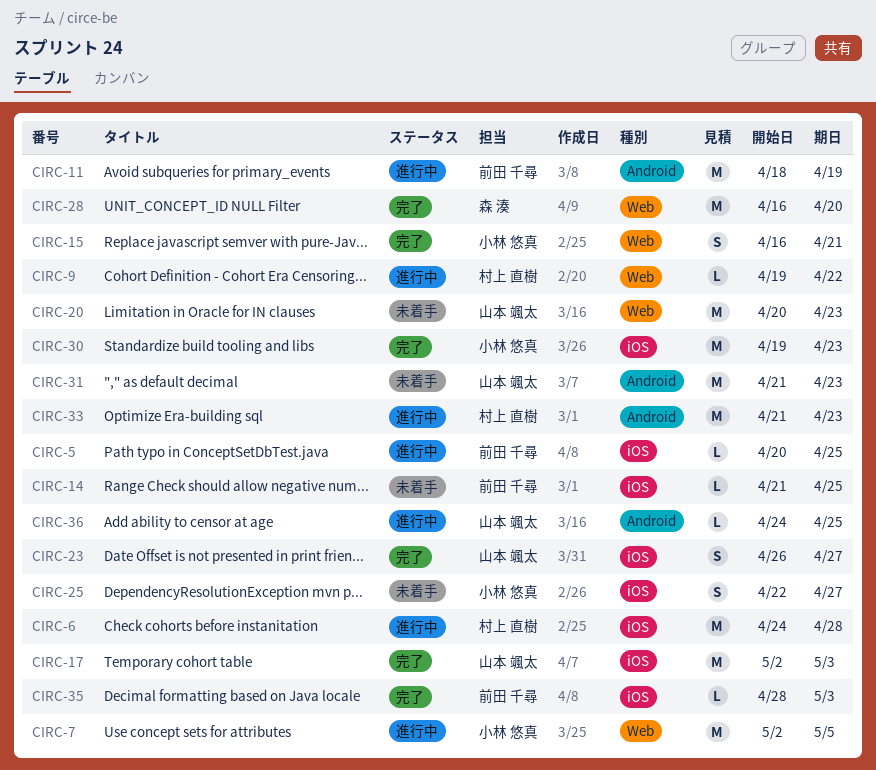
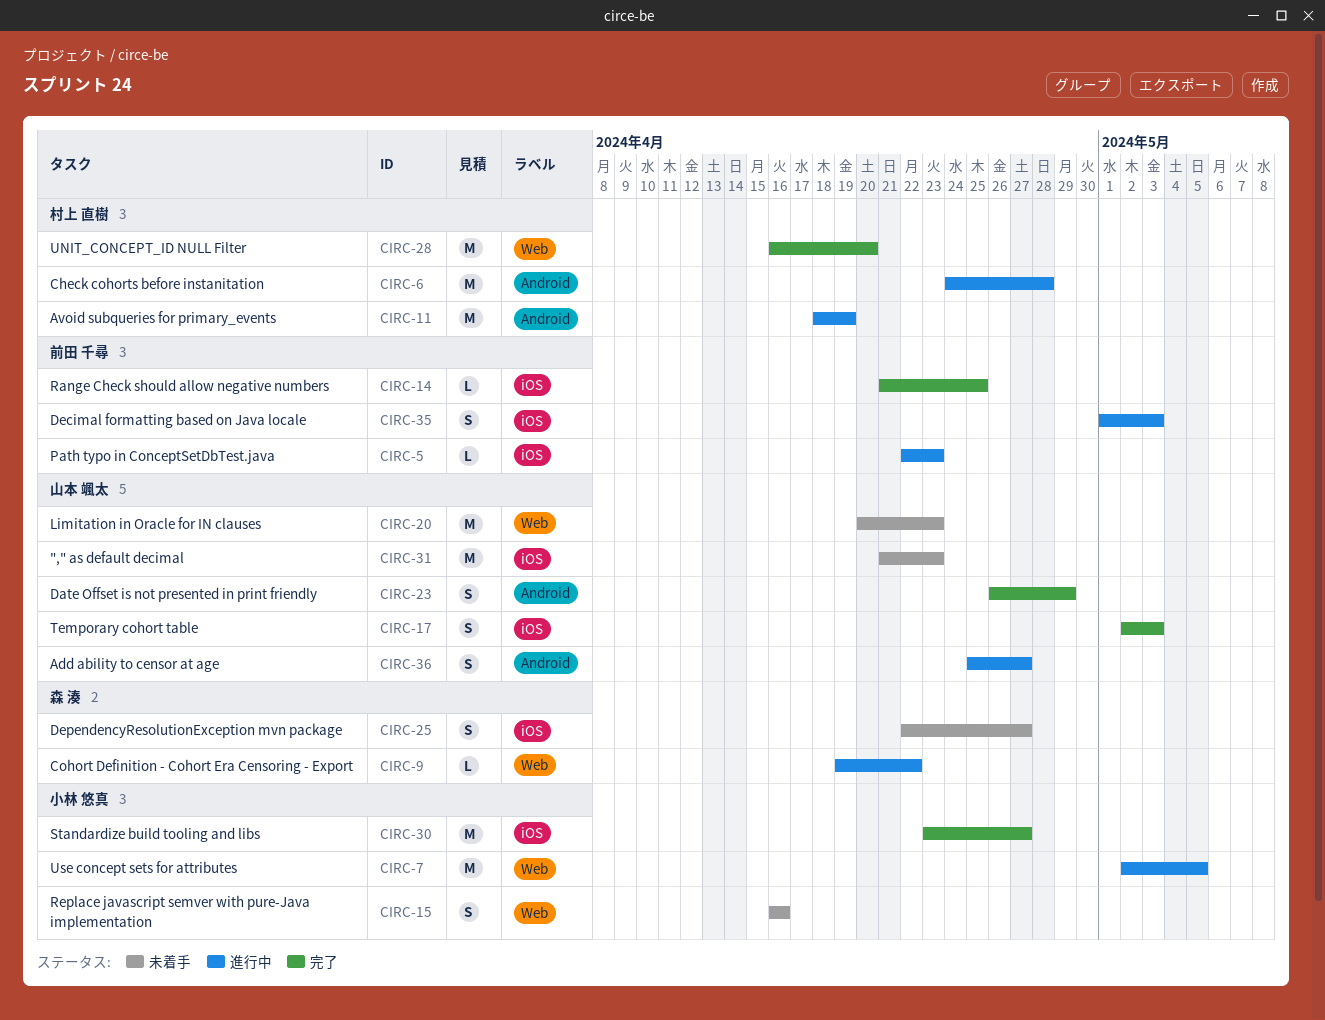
CIRC-5, start: Apr 20 -> Apr 22
CIRC-5, due: Apr 25 -> Apr 23
CIRC-6, label: iOS -> Android
CIRC-9, owner: 村上 直樹 -> 森 湊
CIRC-11, owner: 前田 千尋 -> 村上 直樹
CIRC-14, status: 未着手 -> 完了
CIRC-15, status: 完了 -> 未着手
CIRC-15, due: Apr 21 -> Apr 16
CIRC-17, estimate: M -> S
CIRC-23, label: iOS -> Android
CIRC-23, due: Apr 27 -> Apr 29
CIRC-25, owner: 小林 悠真 -> 森 湊
CIRC-28, owner: 森 湊 -> 村上 直樹
CIRC-30, start: Apr 19 -> Apr 23
CIRC-30, due: Apr 23 -> Apr 27
CIRC-31, label: Android -> iOS
CIRC-33: present -> none
CIRC-35, status: 完了 -> 進行中
CIRC-35, estimate: L -> S
CIRC-35, start: Apr 28 -> May 1
CIRC-36, estimate: L -> S
CIRC-36, start: Apr 24 -> Apr 25
CIRC-36, due: Apr 25 -> Apr 27

